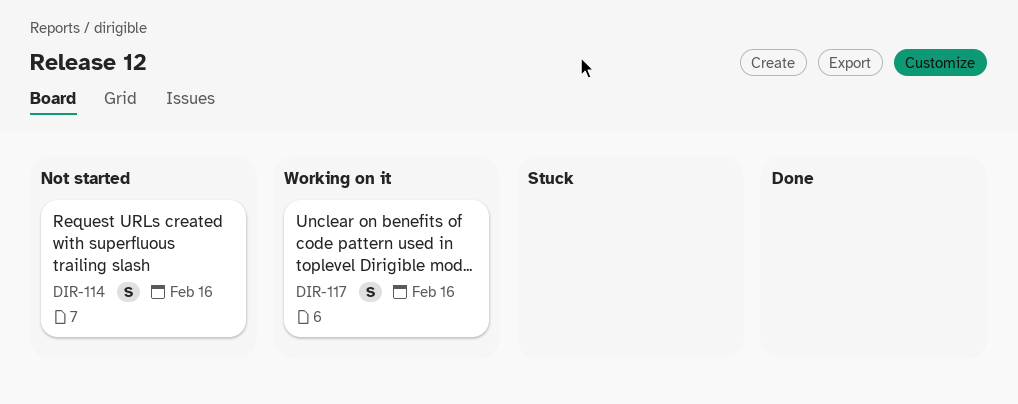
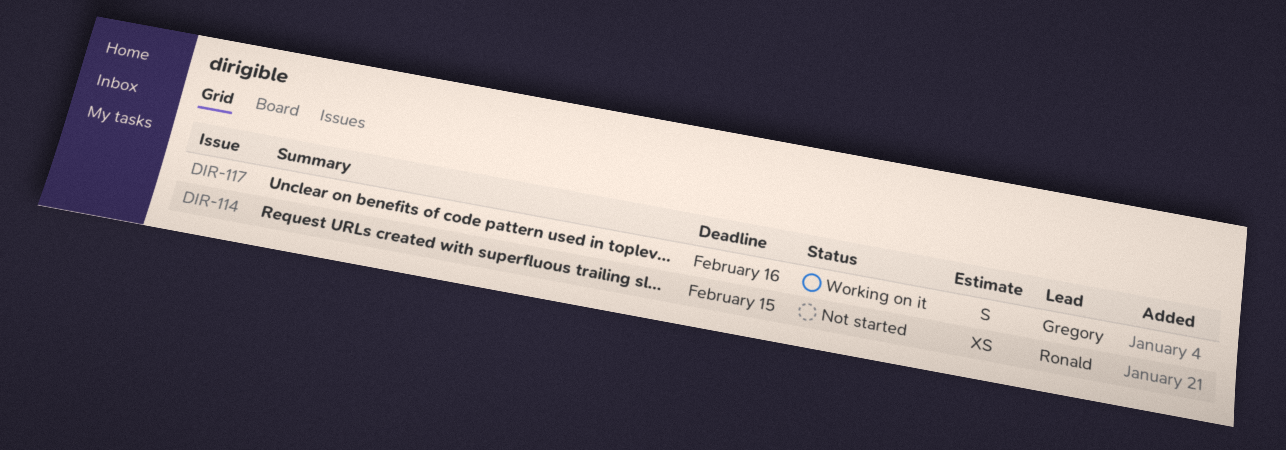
DIR-114, estimate: S -> XS
DIR-114, due: Feb 16 -> Feb 15

